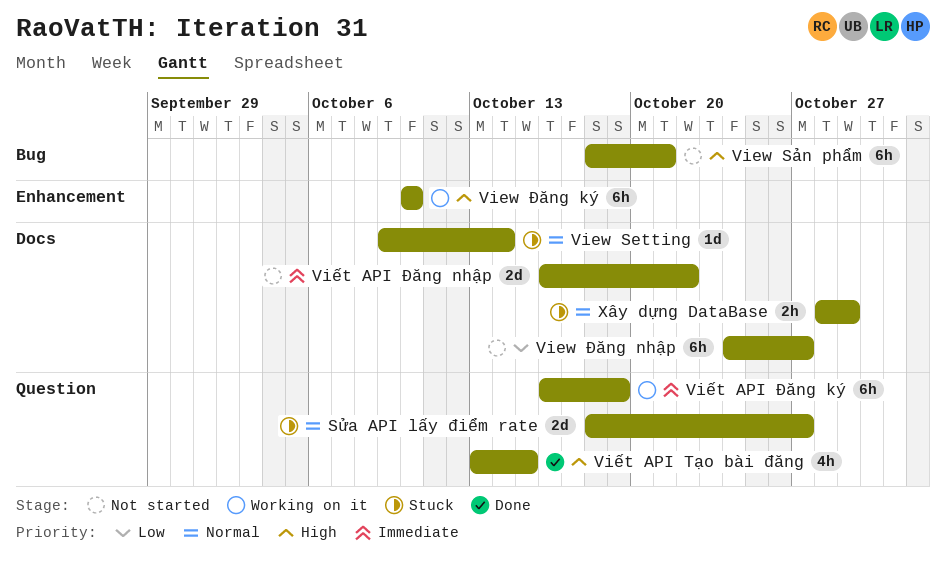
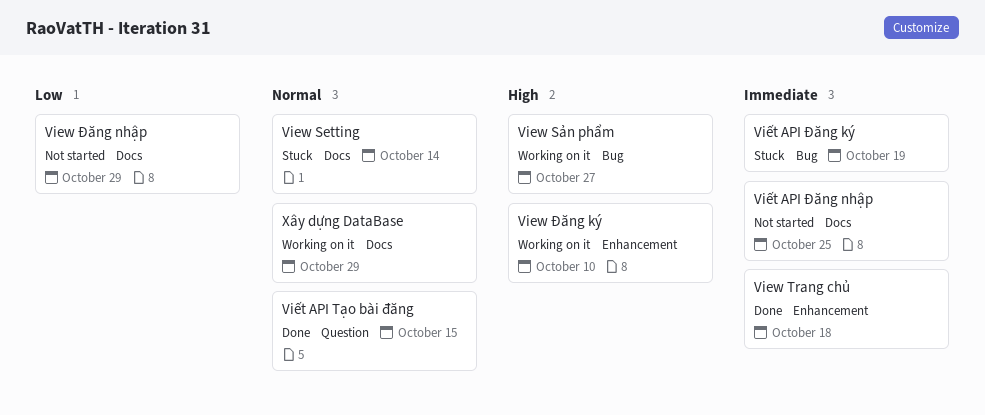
Sửa API lấy điểm rate: present -> none
View Sản phẩm, status: Not started -> Working on it
View Sản phẩm, due: Oct 21 -> Oct 27
View Trang chủ: none -> present
View Đăng nhập, due: Oct 27 -> Oct 29
Viết API Tạo bài đăng, priority: High -> Normal
Viết API Đăng ký, status: Working on it -> Stuck
Viết API Đăng ký, label: Question -> Bug
Viết API Đăng nhập, due: Oct 22 -> Oct 25
Xây dựng DataBase, status: Stuck -> Working on it

